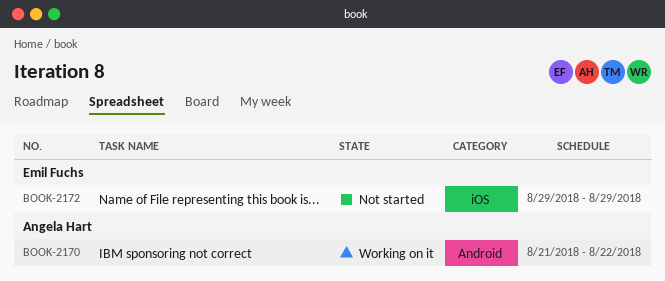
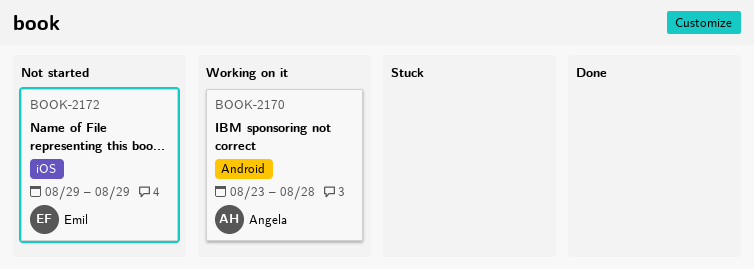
BOOK-2170, start: Aug 21 -> Aug 23
BOOK-2170, due: Aug 22 -> Aug 28

